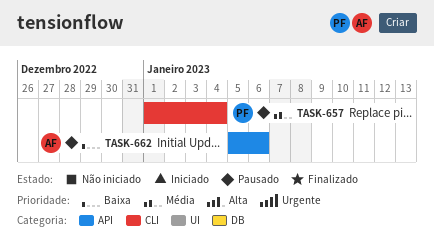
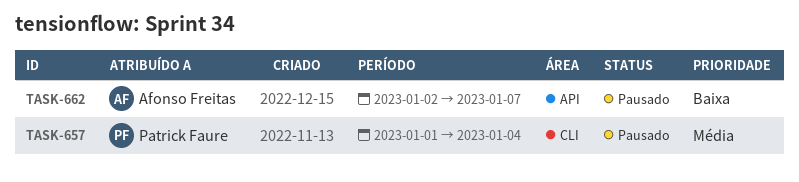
TASK-662, start: Jan 5 -> Jan 2
TASK-662, due: Jan 6 -> Jan 7

